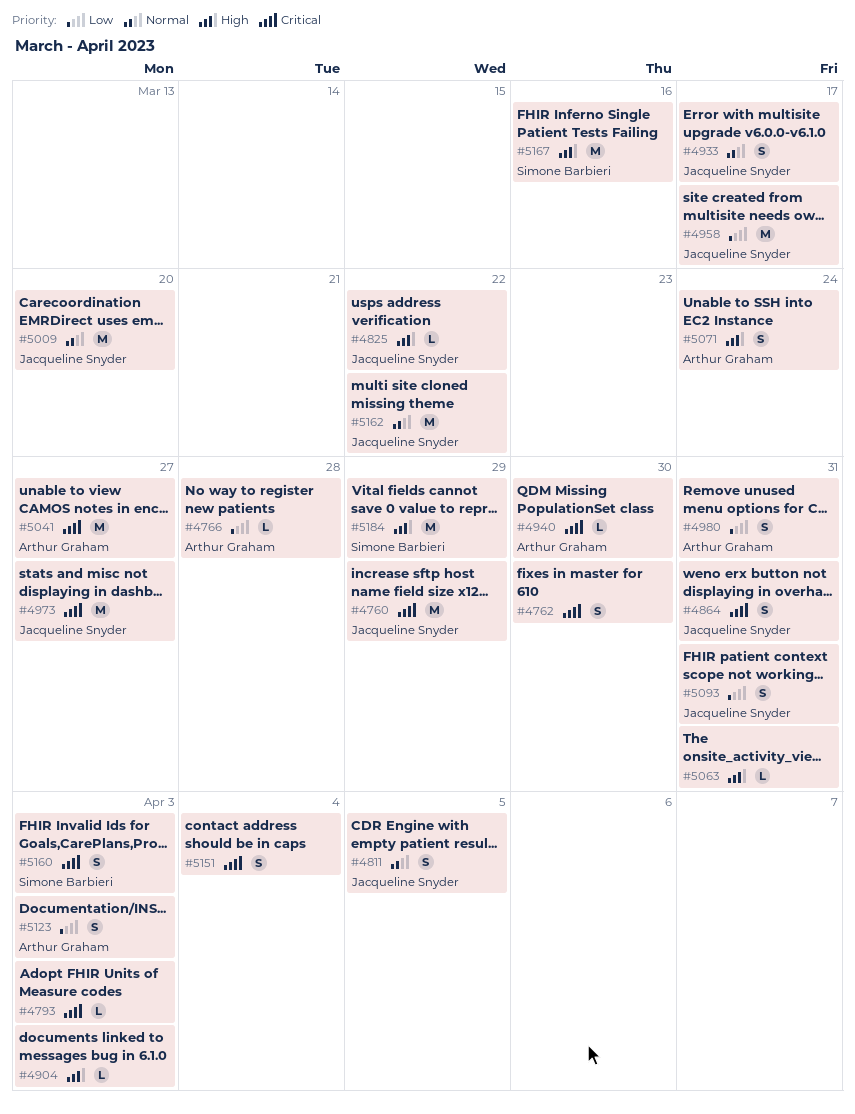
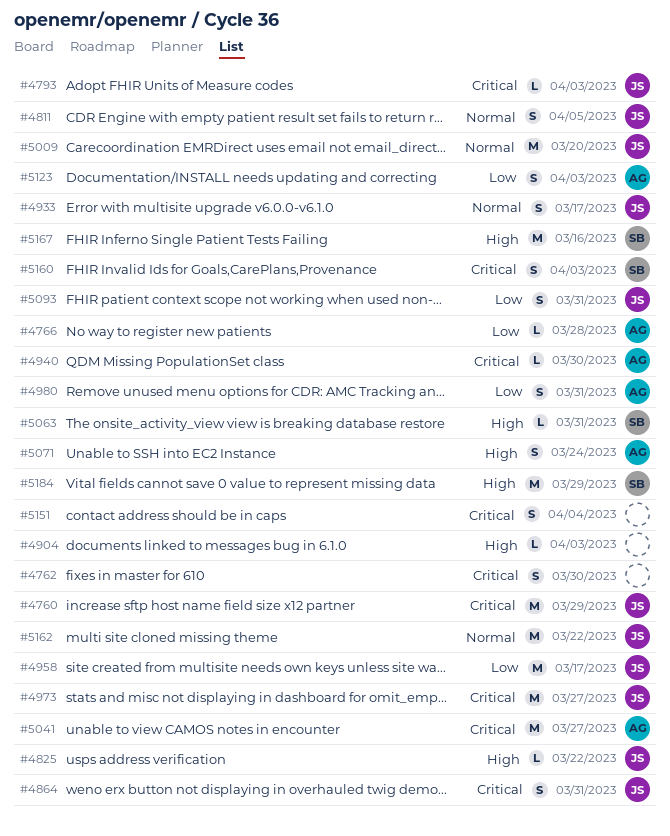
#4793, owner: none -> Jacqueline Snyder
#5063, owner: none -> Simone Barbieri

